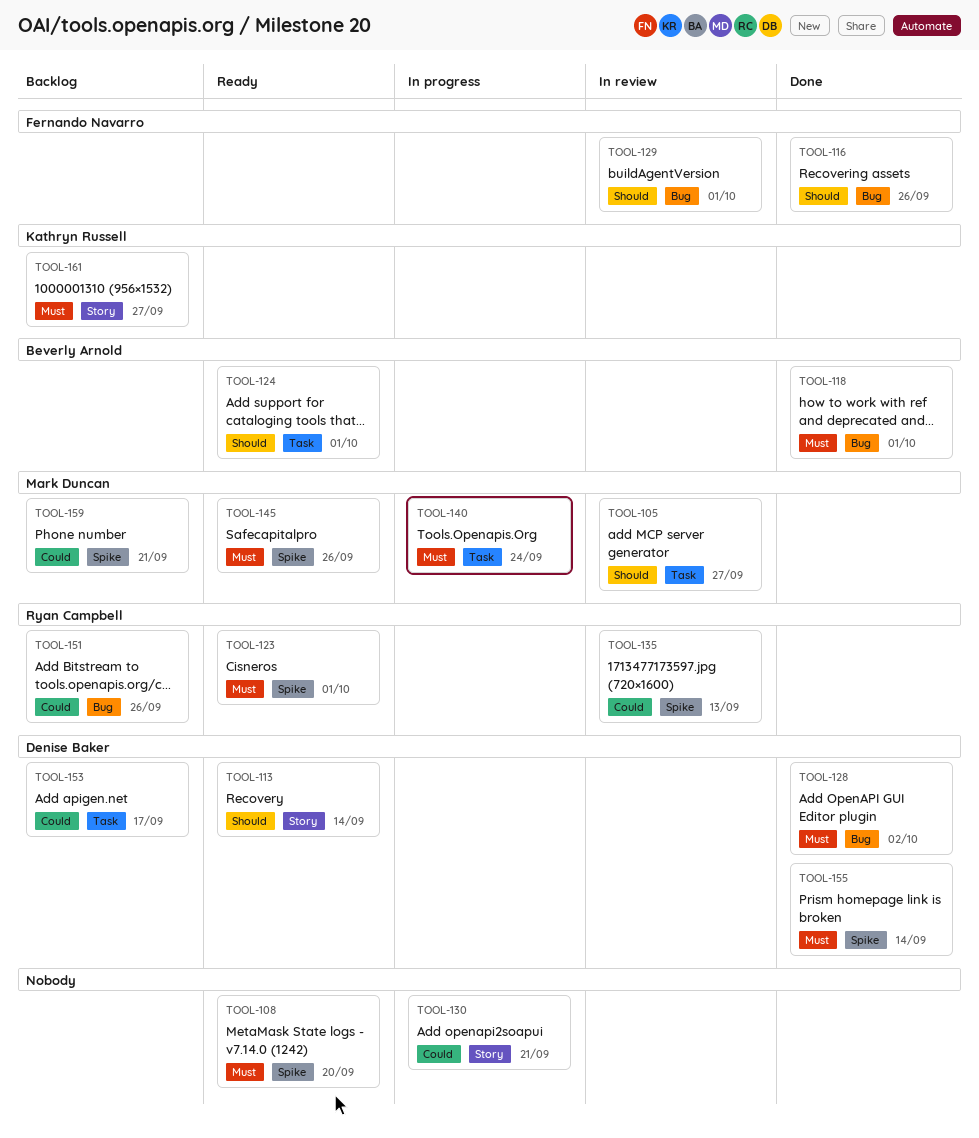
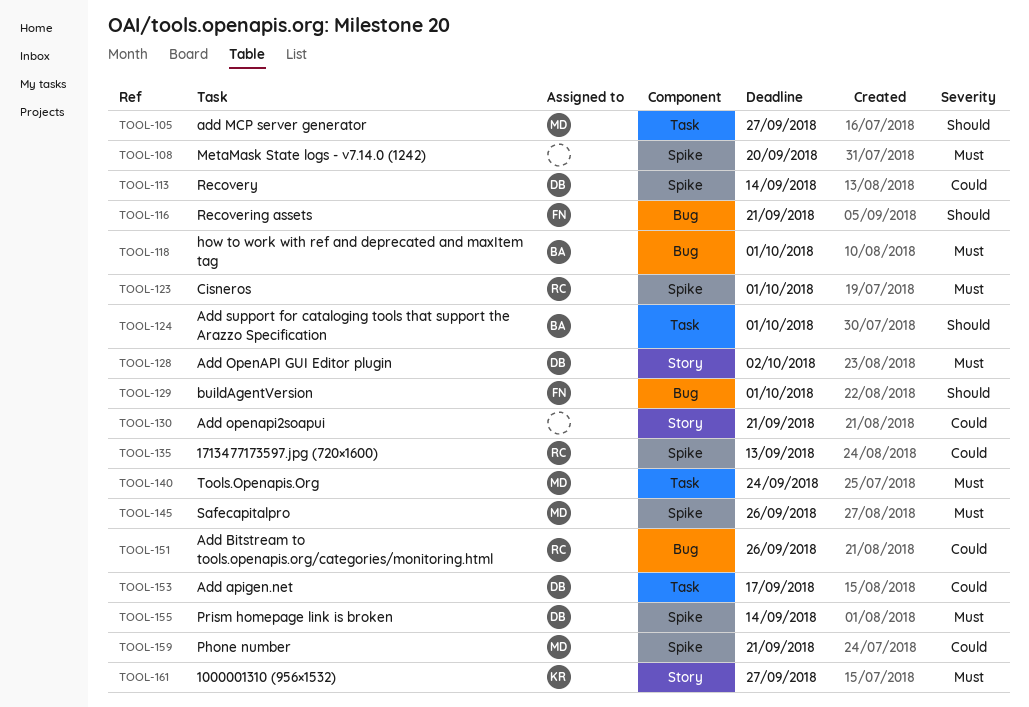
TOOL-113, priority: Should -> Could
TOOL-113, label: Story -> Spike
TOOL-116, due: Sep 26 -> Sep 21
TOOL-128, label: Bug -> Story

